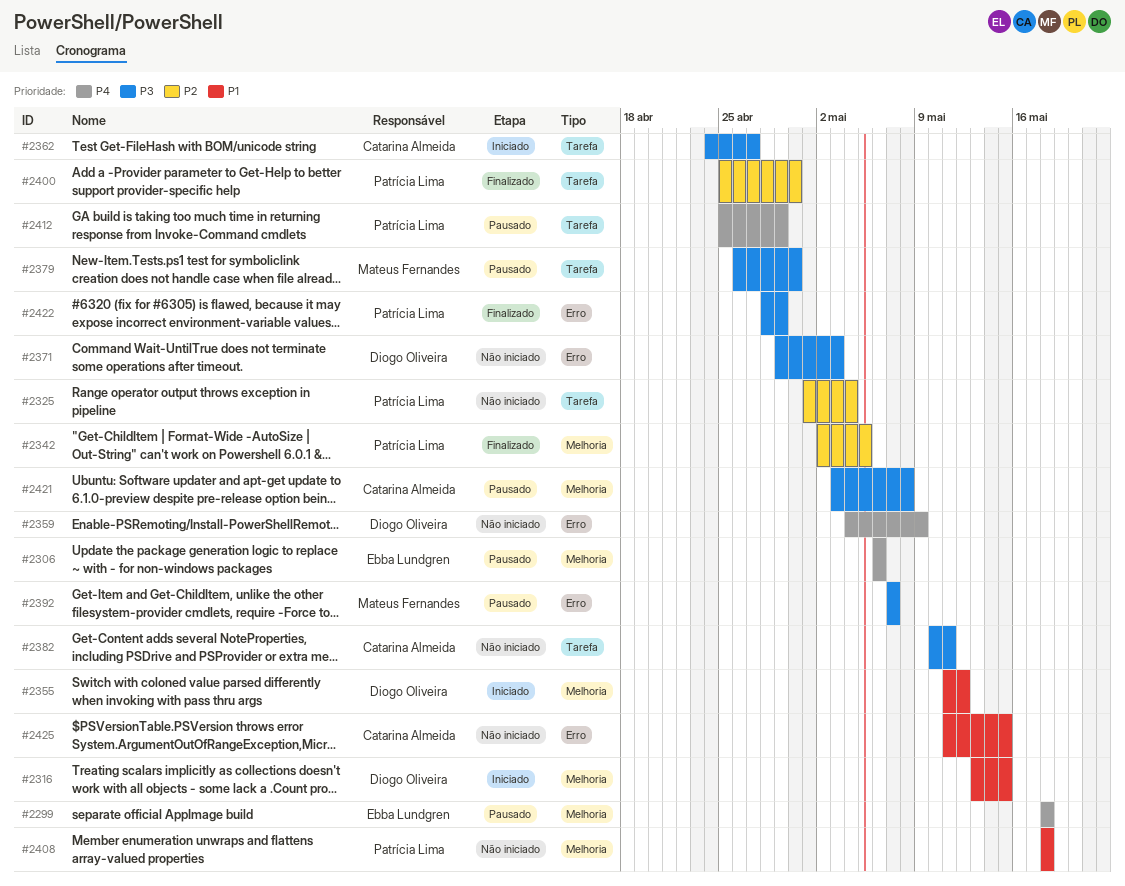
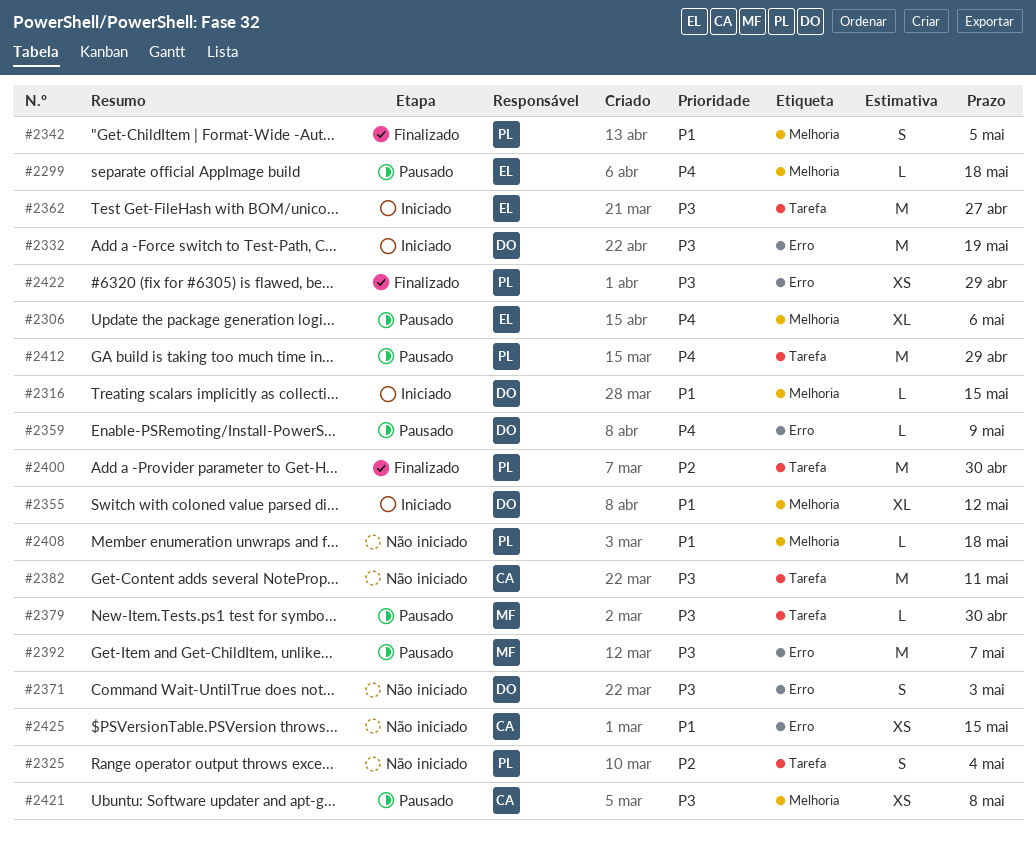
#2332: none -> present
#2342, priority: P2 -> P1
#2359, status: Não iniciado -> Pausado
#2362, owner: Catarina Almeida -> Ebba Lundgren

